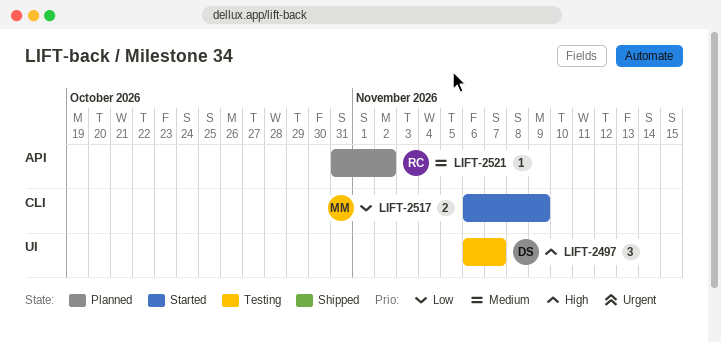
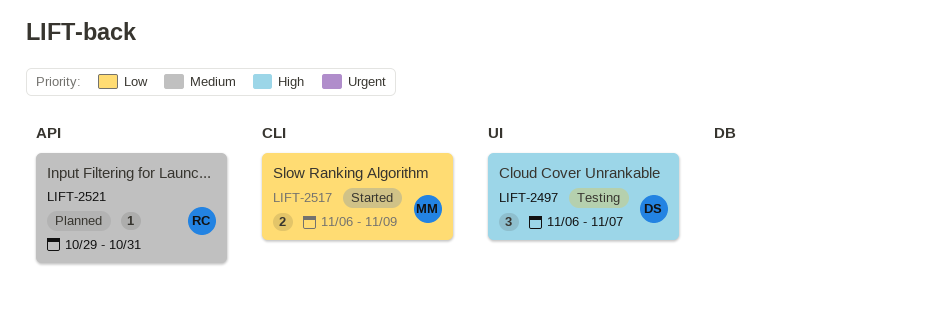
LIFT-2521, start: Oct 31 -> Oct 29
LIFT-2521, due: Nov 2 -> Oct 31

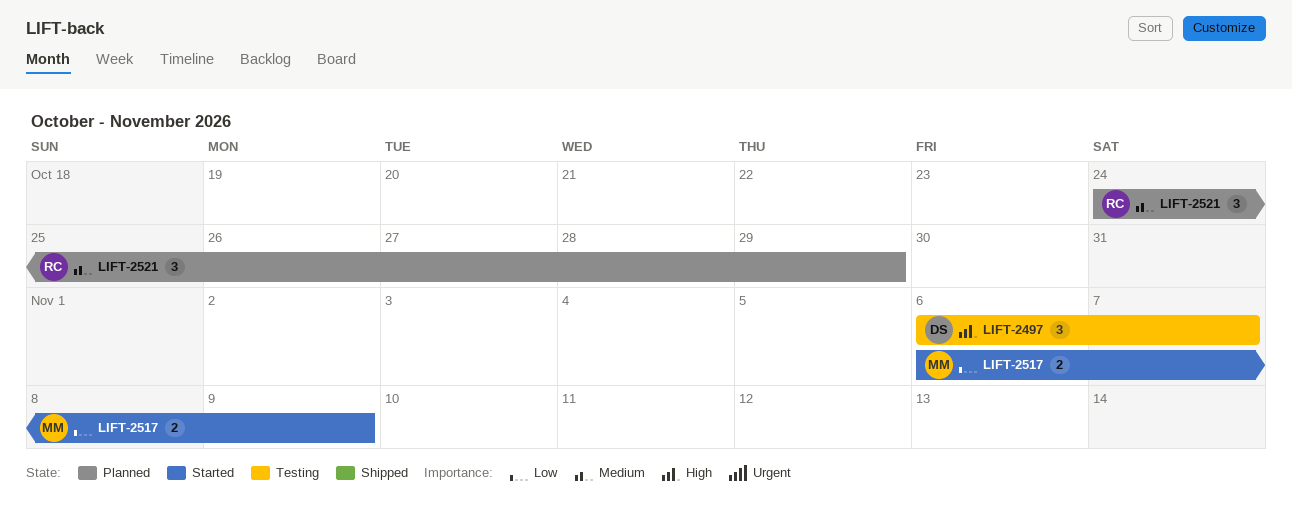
LIFT-2521, estimate: 1 -> 3
LIFT-2521, start: Oct 29 -> Oct 24
LIFT-2521, due: Oct 31 -> Oct 29

